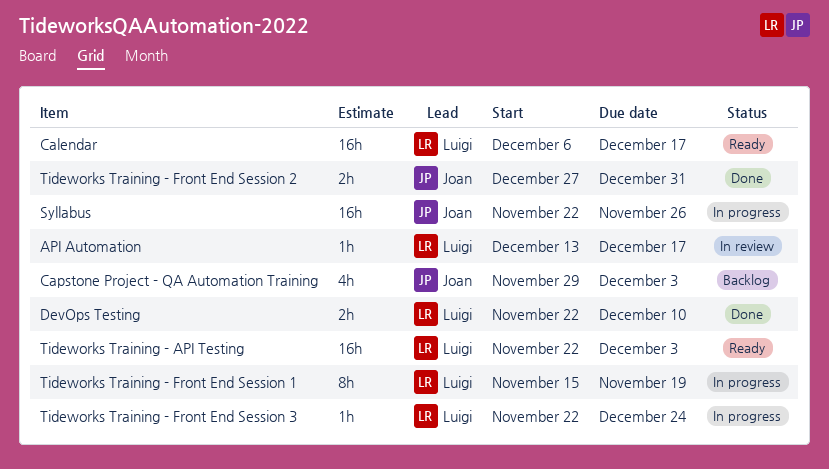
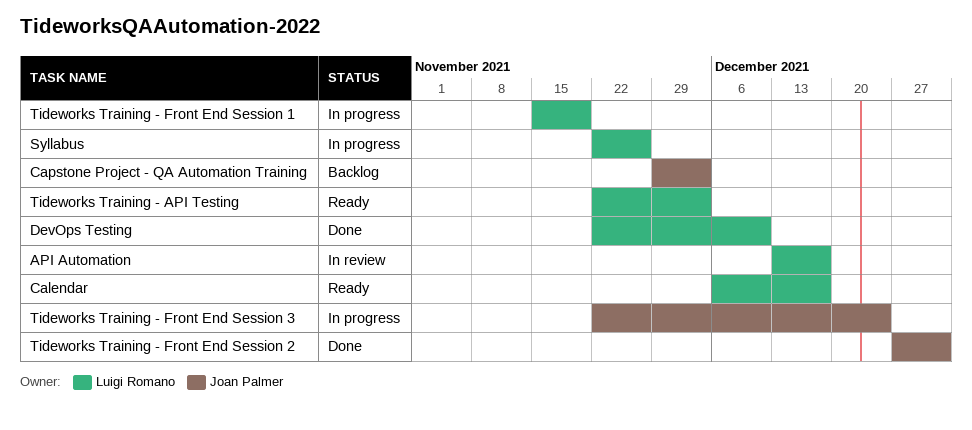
Syllabus, owner: Joan Palmer -> Luigi Romano
Tideworks Training - Front End Session 3, owner: Luigi Romano -> Joan Palmer

